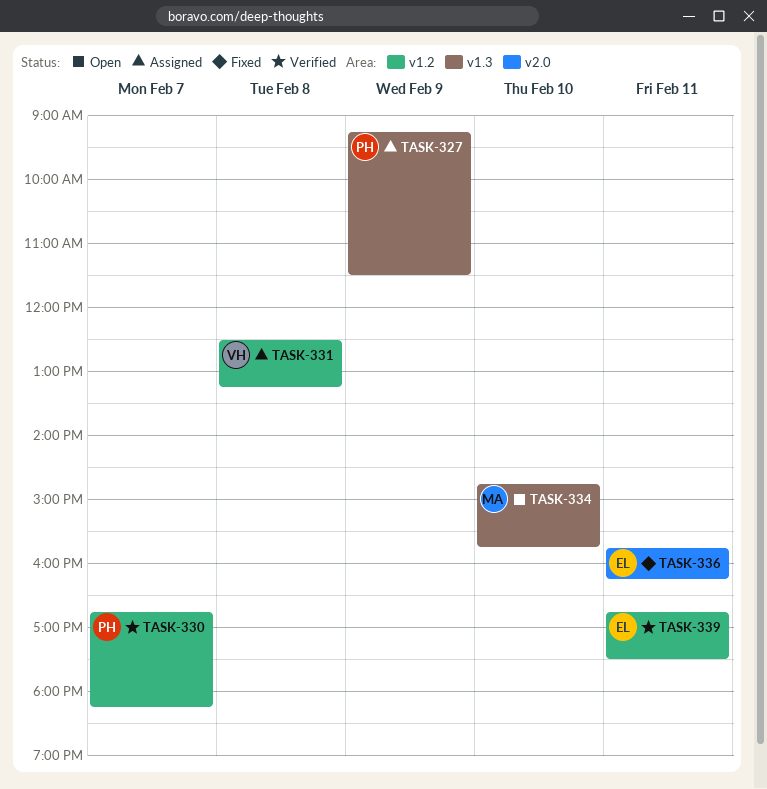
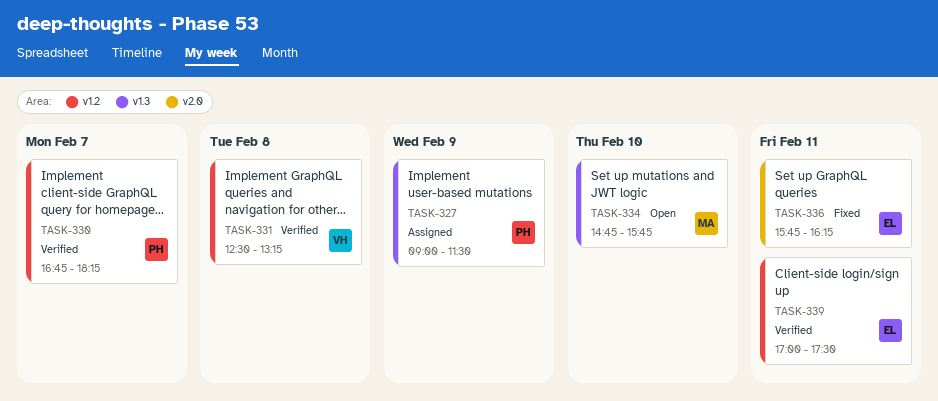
TASK-327, begins: 09:15 -> 09:00
TASK-331, status: Assigned -> Verified
TASK-339, begins: 16:45 -> 17:00

